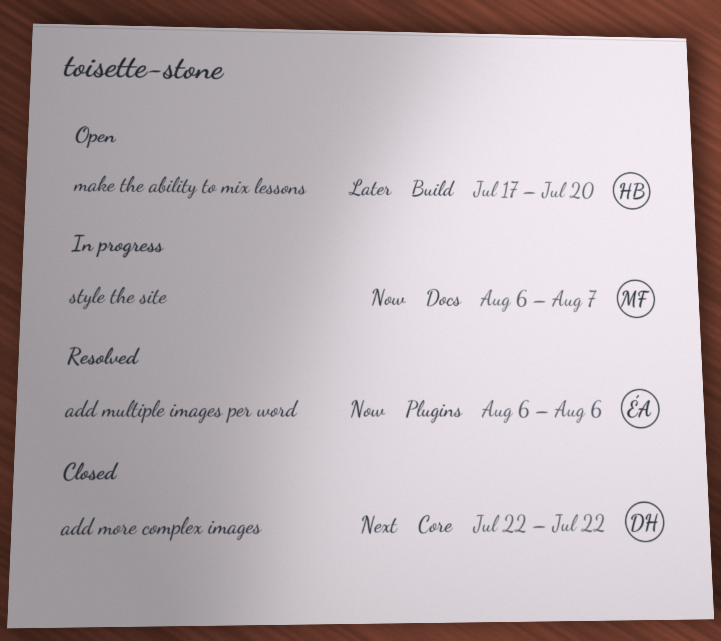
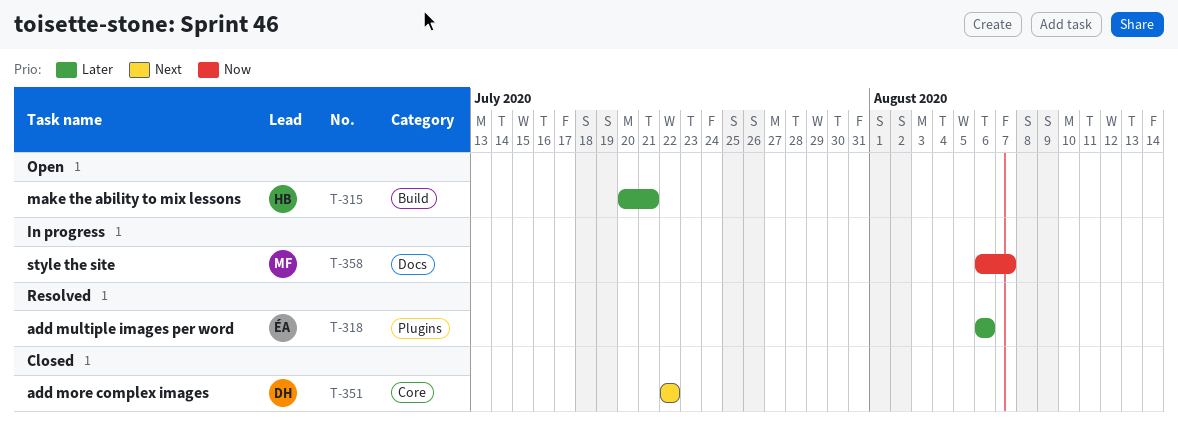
add multiple images per word, priority: Now -> Later
make the ability to mix lessons, start: Jul 17 -> Jul 20
make the ability to mix lessons, due: Jul 20 -> Jul 21

